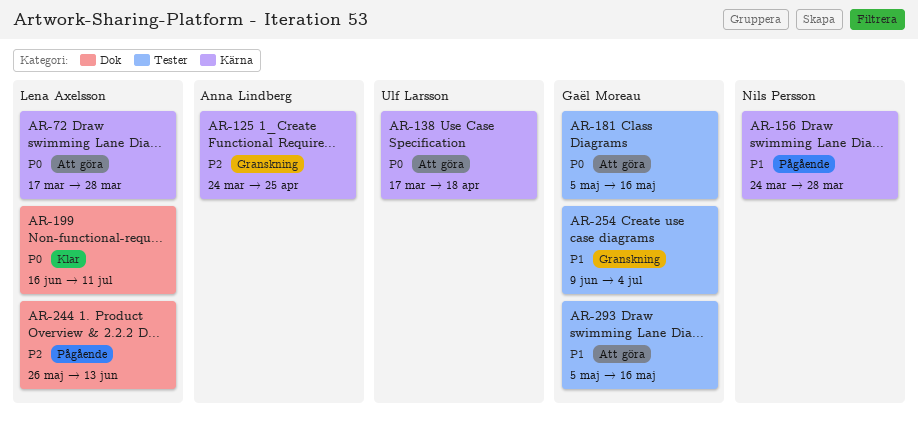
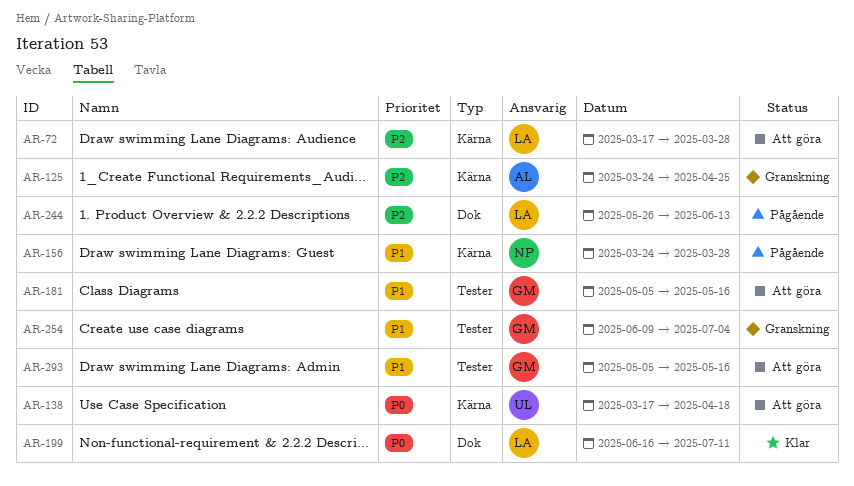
AR-72, priority: P0 -> P2
AR-181, priority: P0 -> P1

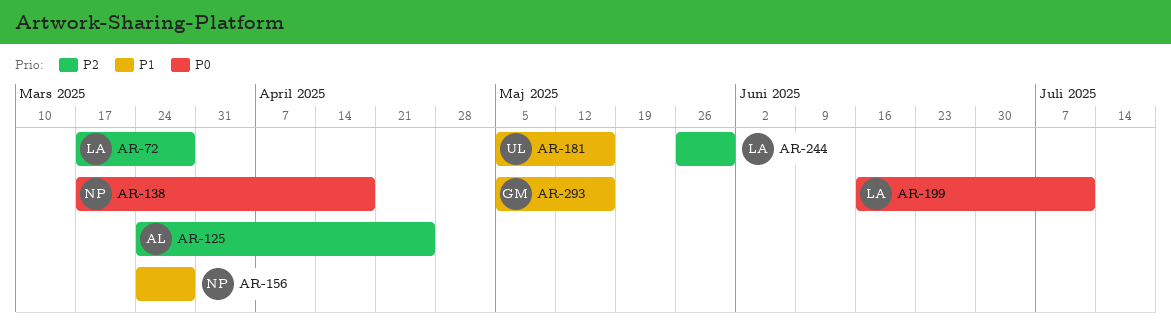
AR-138, owner: UL -> NP
AR-181, owner: GM -> UL
AR-244, due: Jun 13 -> May 30
AR-254: present -> none

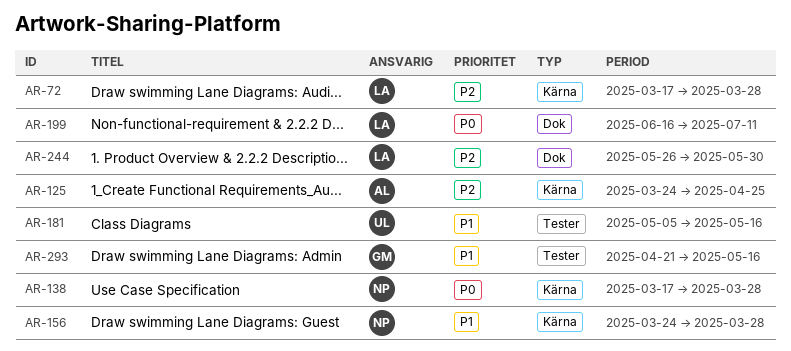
AR-138, due: Apr 18 -> Mar 28
AR-293, start: May 5 -> Apr 21

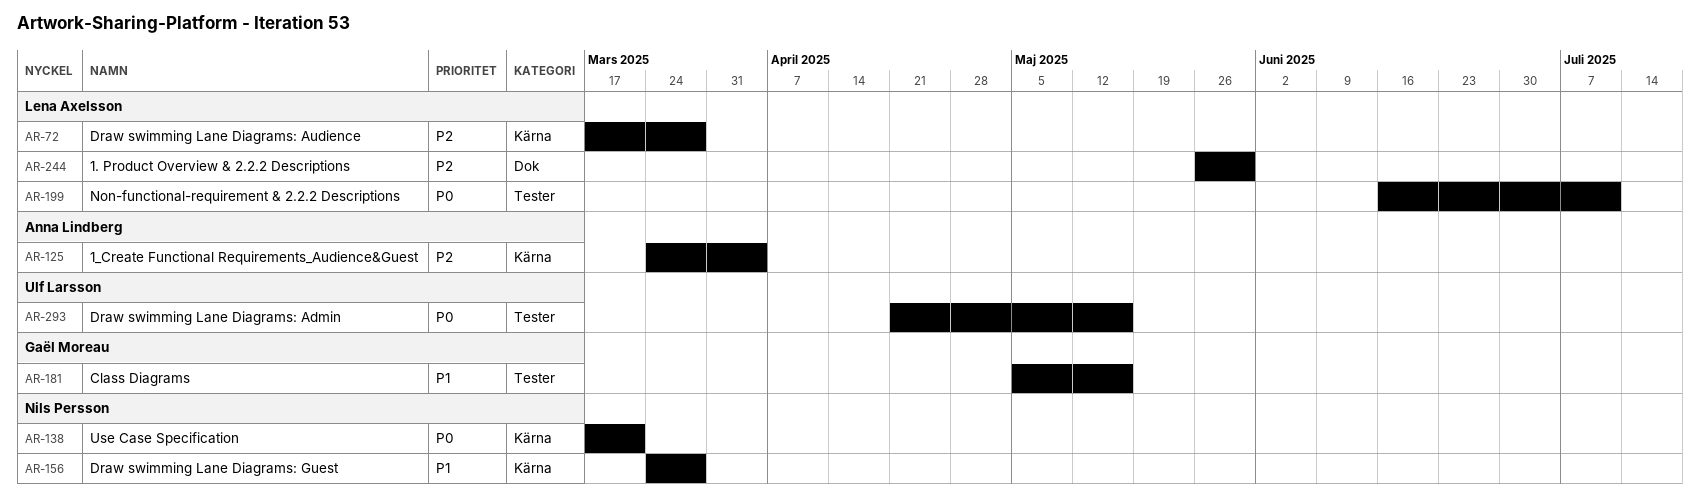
AR-125, due: Apr 25 -> Apr 4
AR-138, due: Mar 28 -> Mar 21
AR-181, owner: Ulf Larsson -> Gaël Moreau
AR-199, label: Dok -> Tester
AR-293, owner: Gaël Moreau -> Ulf Larsson
AR-293, priority: P1 -> P0

